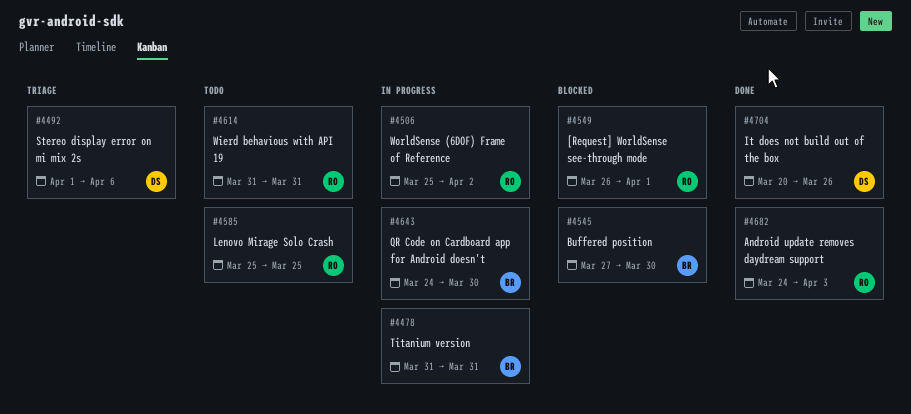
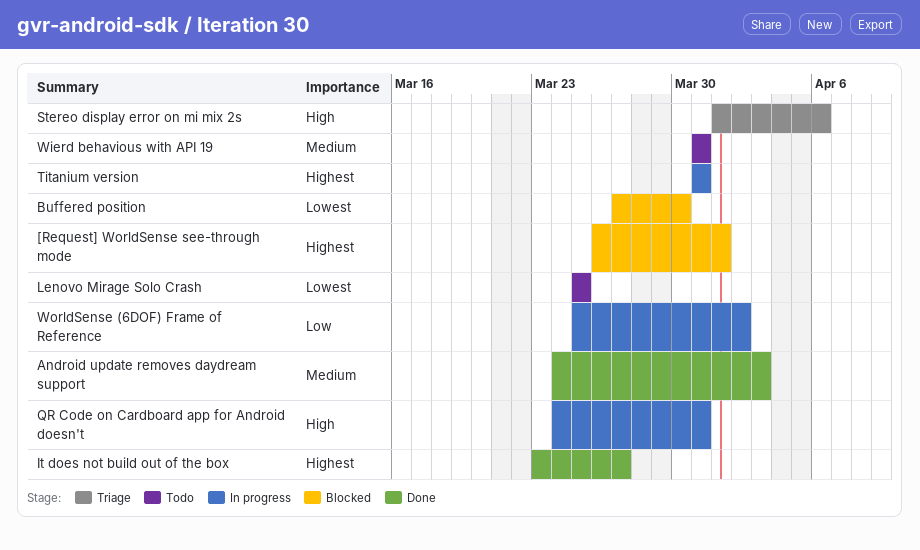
It does not build out of the box, start: Mar 20 -> Mar 23
It does not build out of the box, due: Mar 26 -> Mar 27
QR Code on Cardboard app for Android doesn't, due: Mar 30 -> Mar 31

